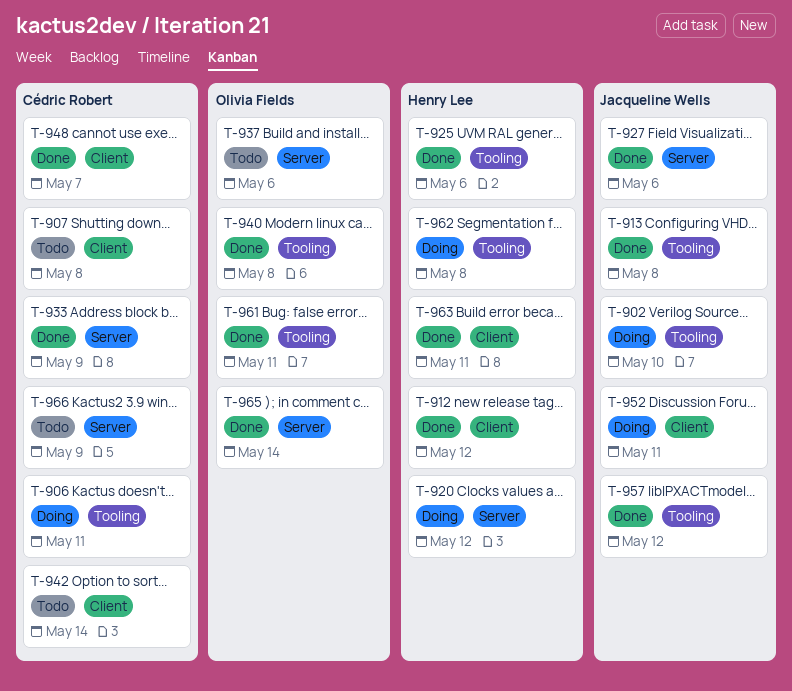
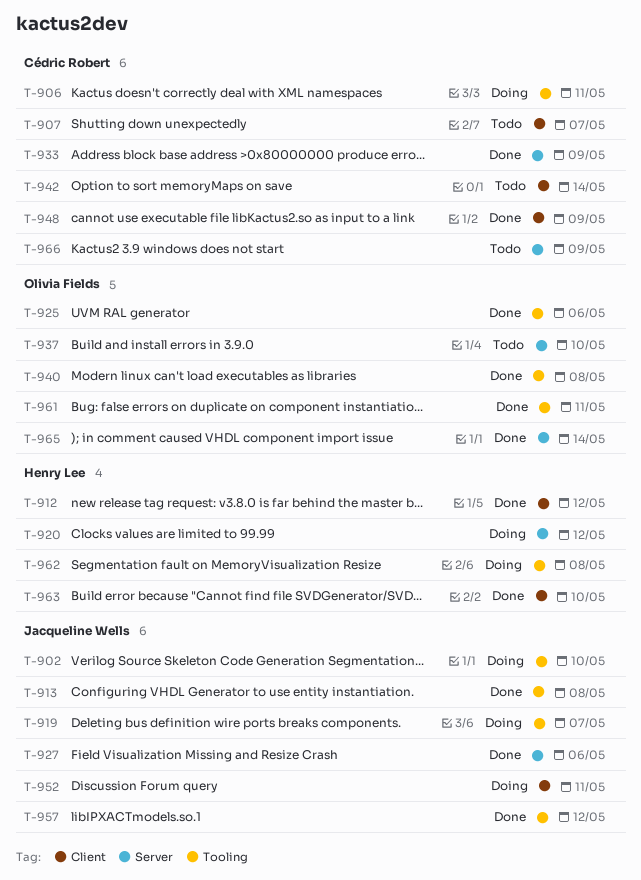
T-907, due: May 8 -> May 7
T-919: none -> present
T-925, owner: Henry Lee -> Olivia Fields
T-937, due: May 6 -> May 10
T-948, due: May 7 -> May 9
T-963, due: May 11 -> May 10

